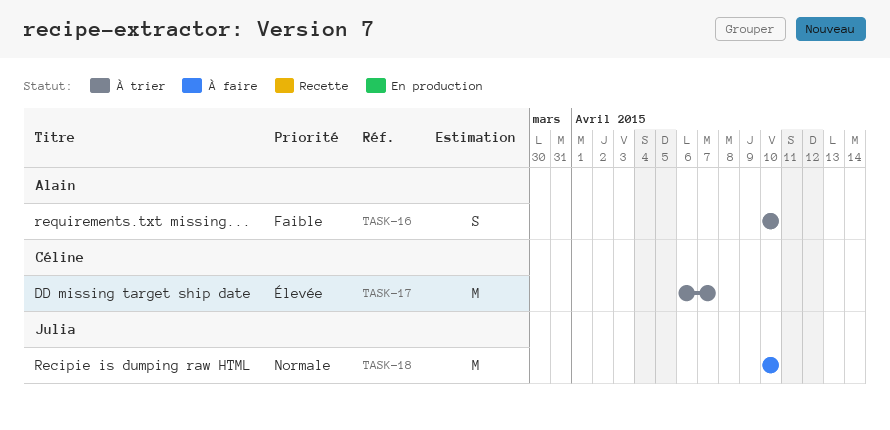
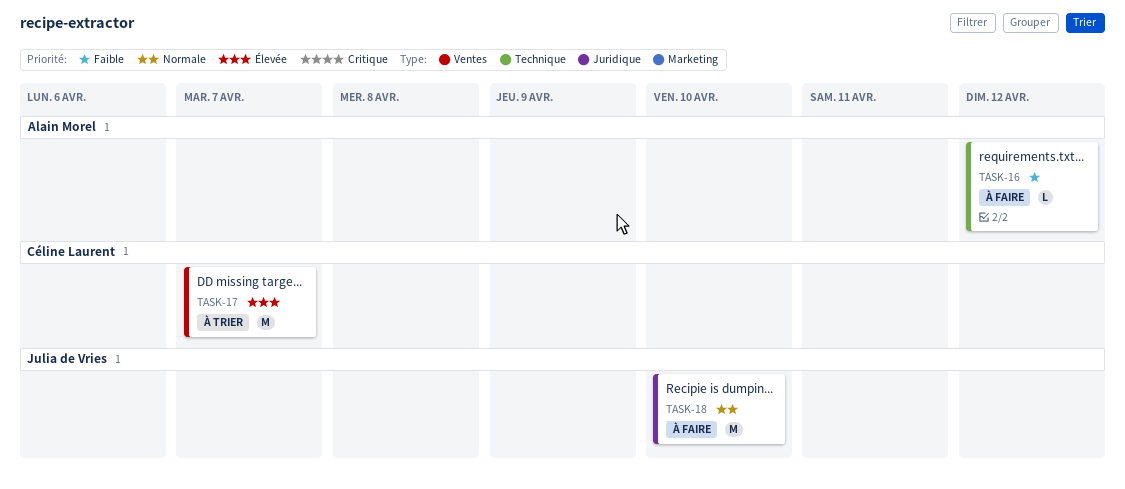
TASK-16, status: À trier -> À faire
TASK-16, estimate: S -> L
TASK-16, due: Apr 10 -> Apr 12

